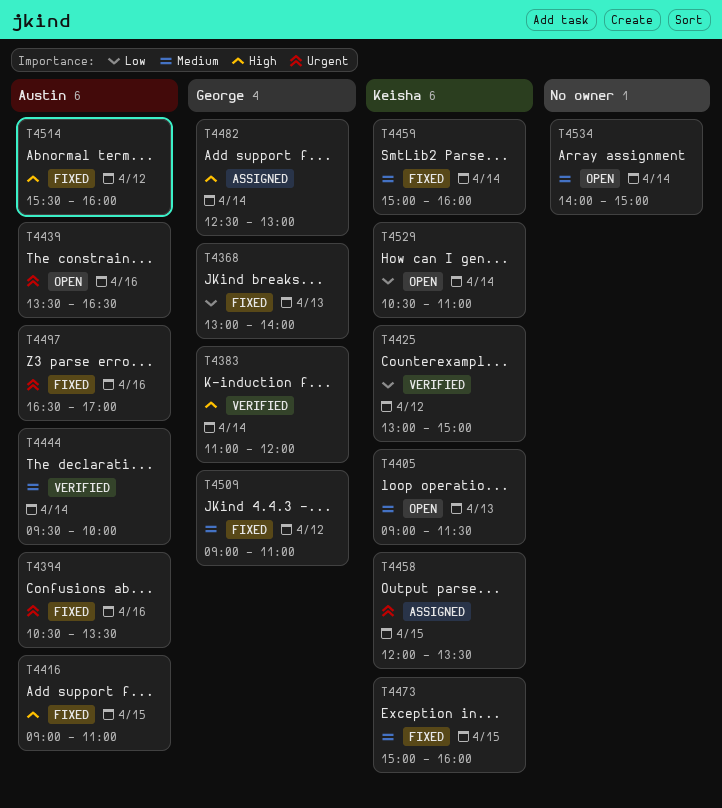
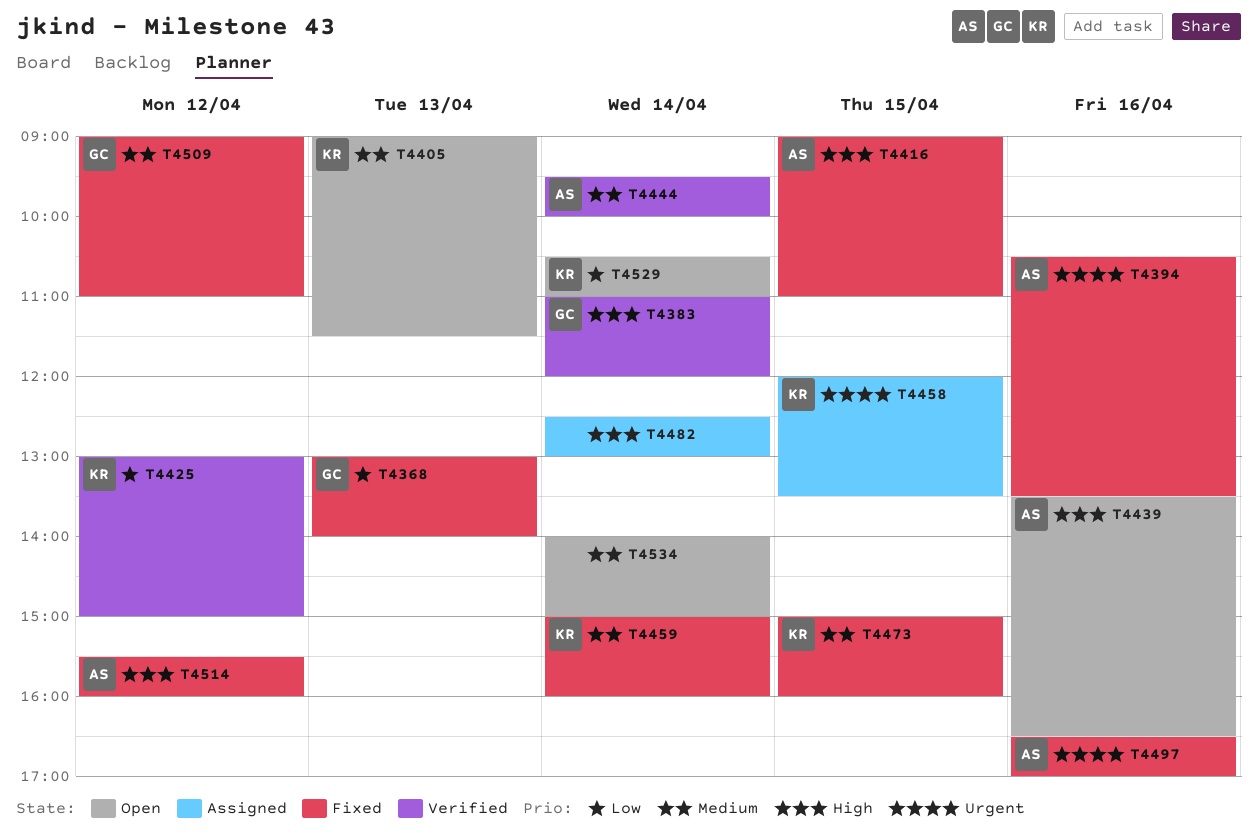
T4439, priority: Urgent -> High
T4482, owner: George -> none

